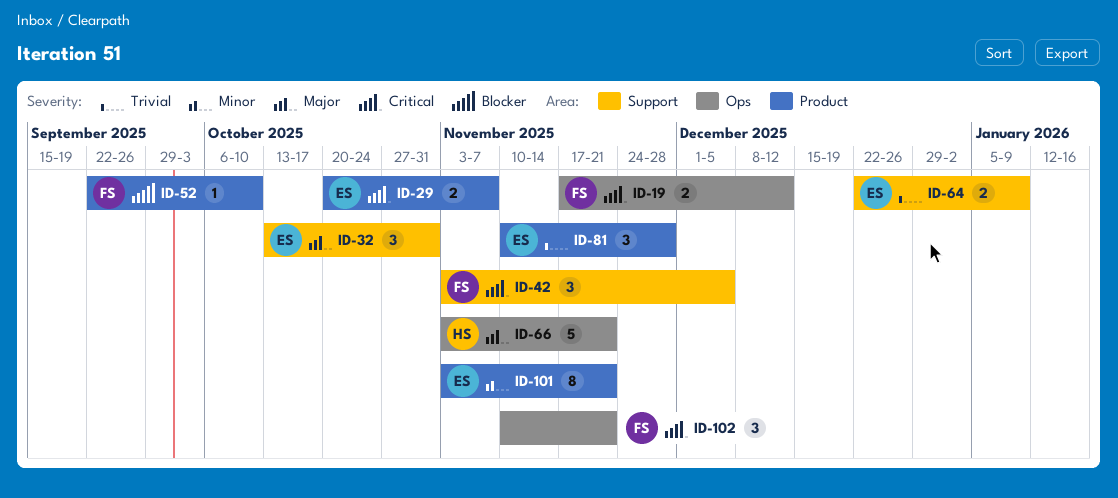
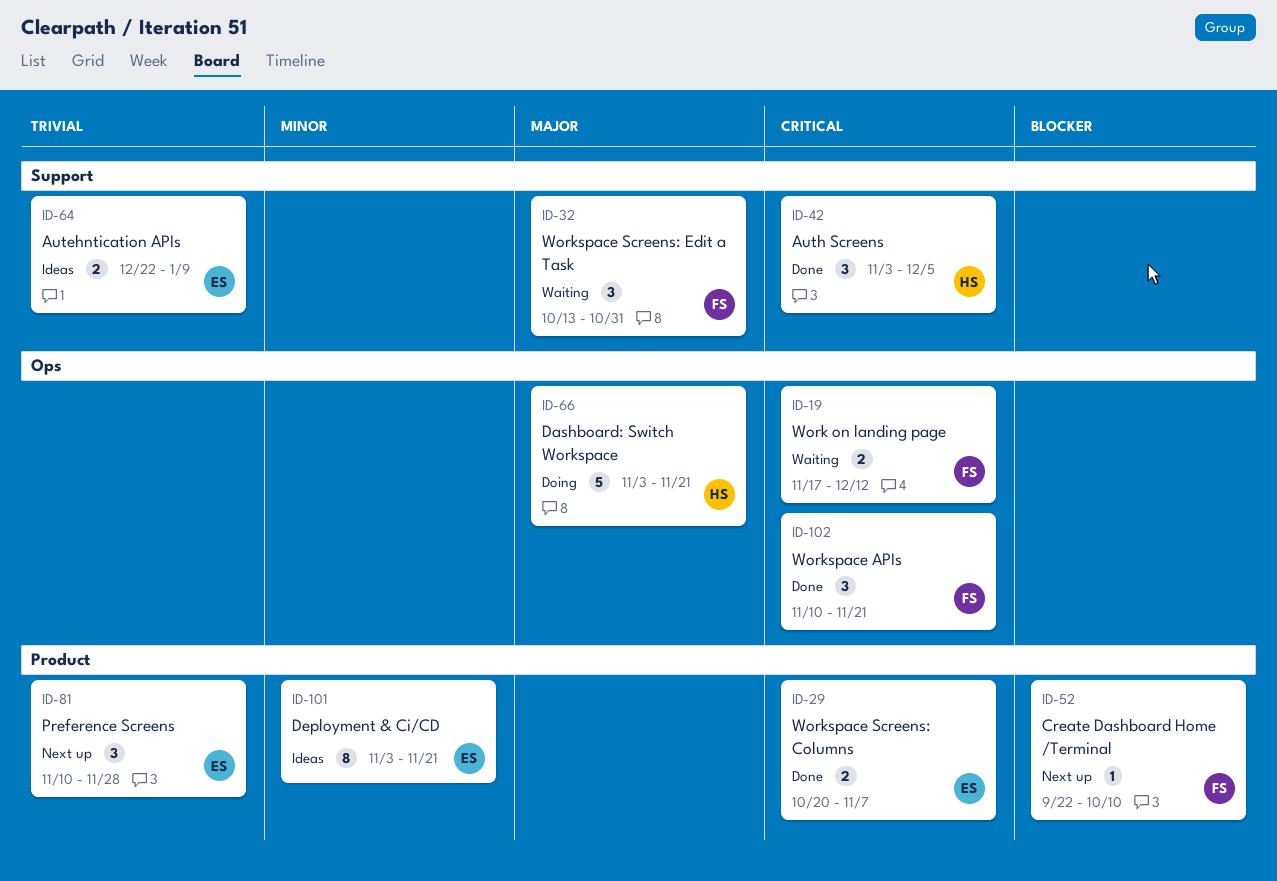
ID-32, owner: ES -> FS
ID-42, owner: FS -> HS

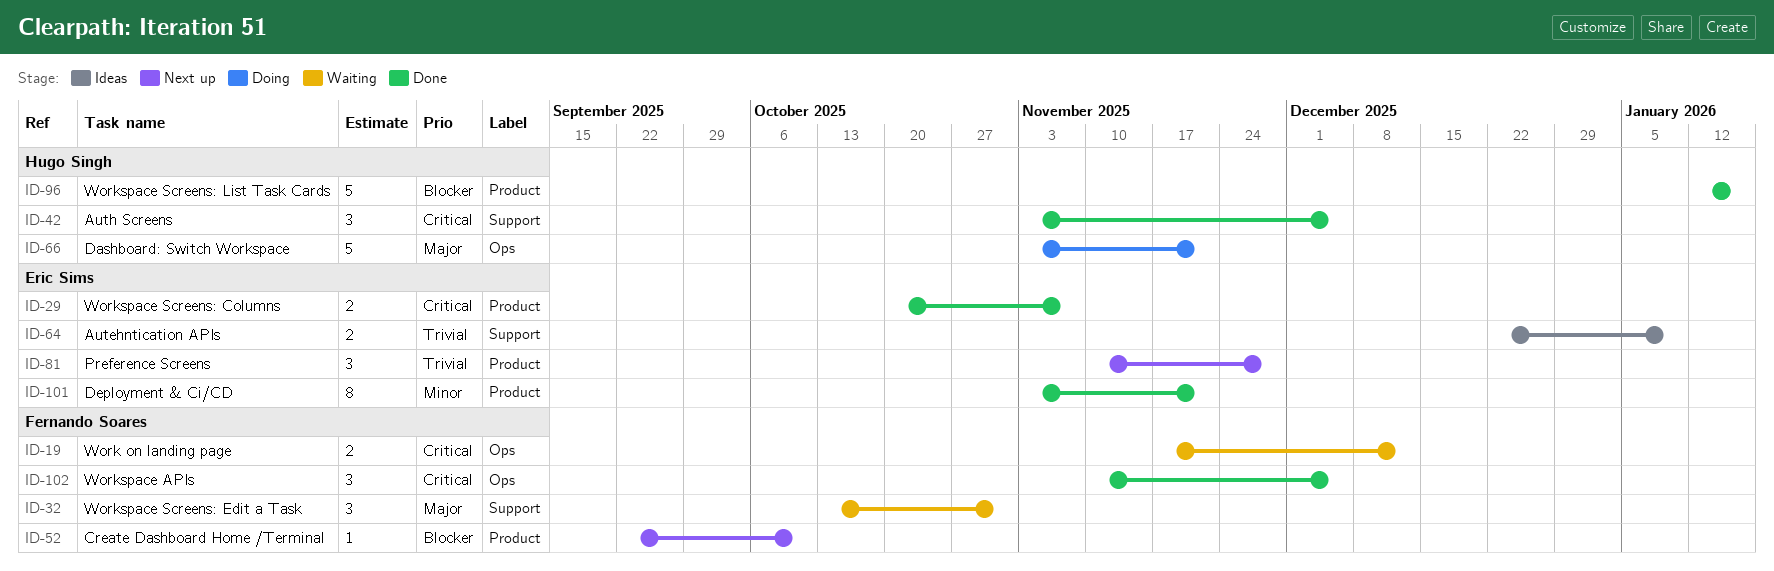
ID-96: none -> present
ID-101, status: Ideas -> Done
ID-102, due: Nov 21 -> Dec 5

